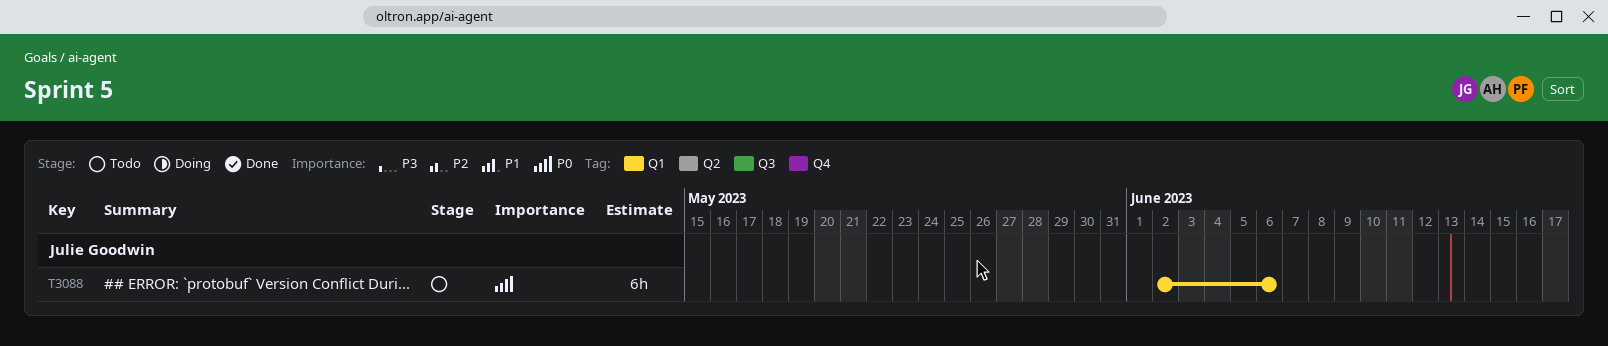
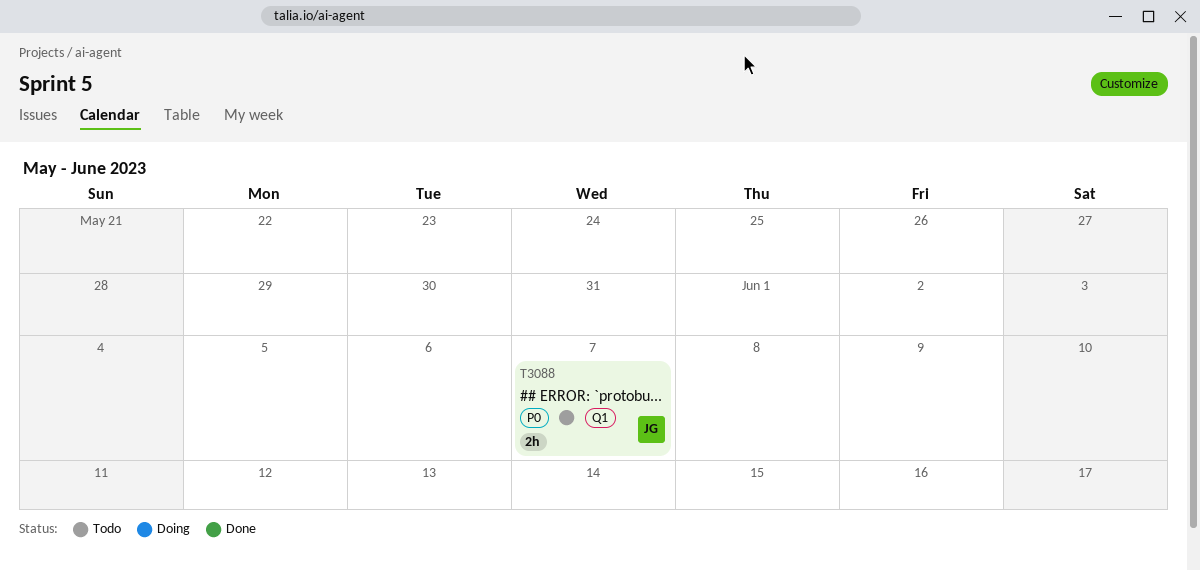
T3088, estimate: 6h -> 2h
T3088, due: Jun 6 -> Jun 7

